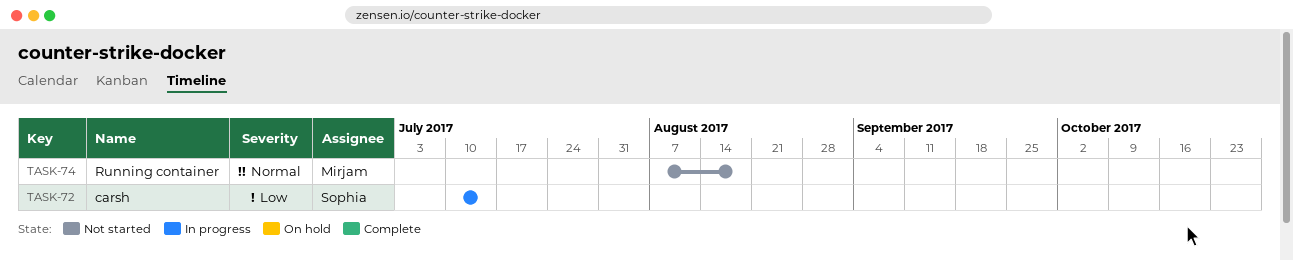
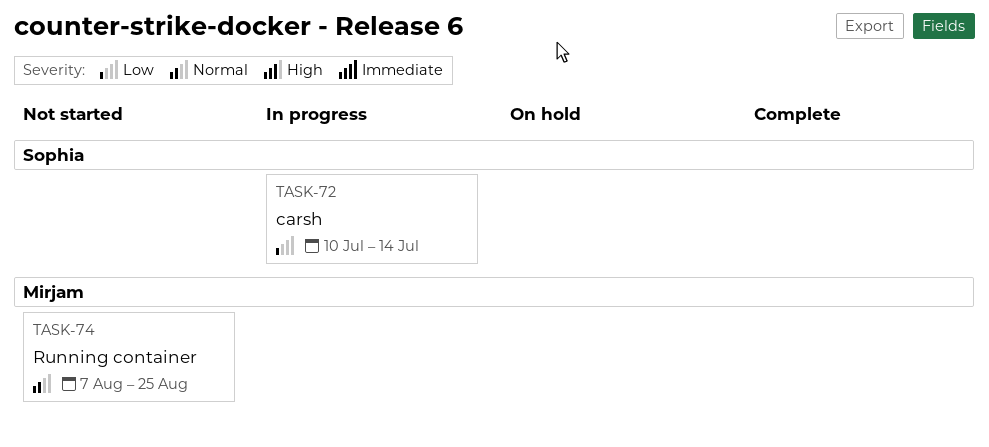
TASK-74, due: Aug 18 -> Aug 25

